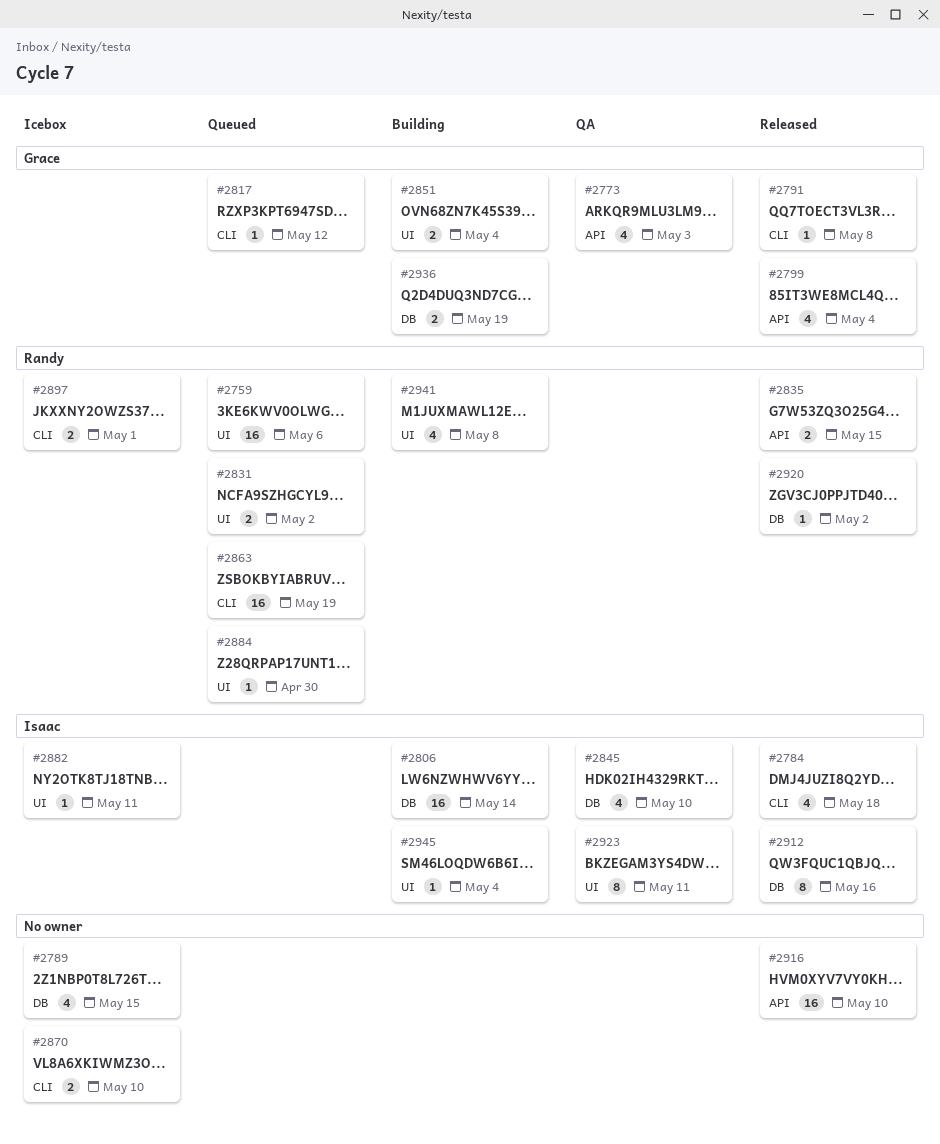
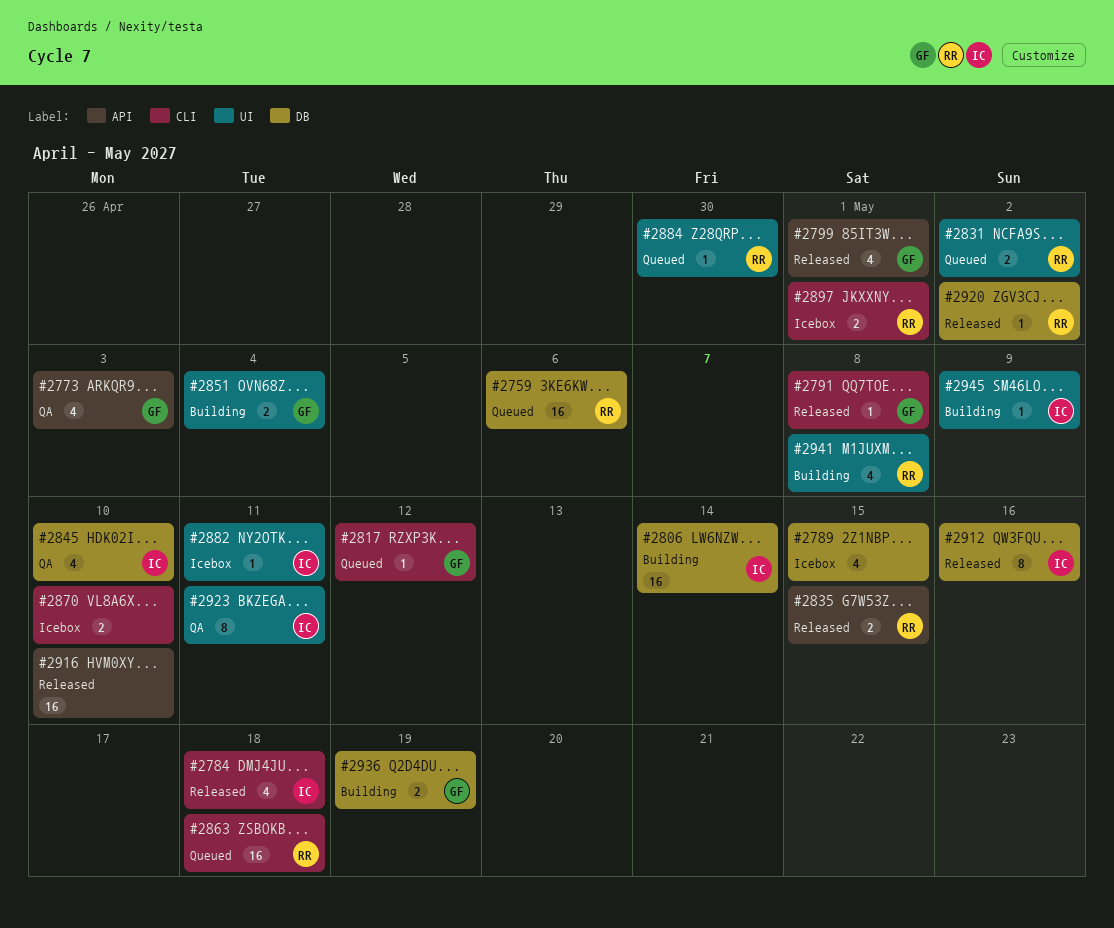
#2759, label: UI -> DB
#2799, due: May 4 -> May 1
#2863, due: May 19 -> May 18
#2945, due: May 4 -> May 9

